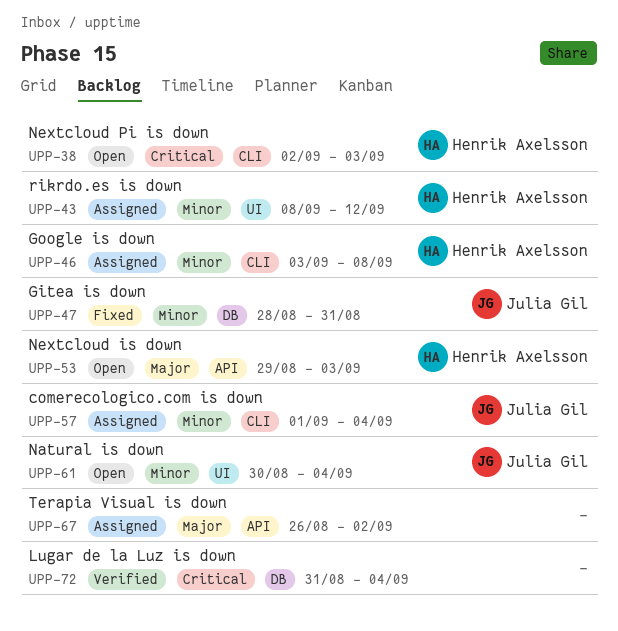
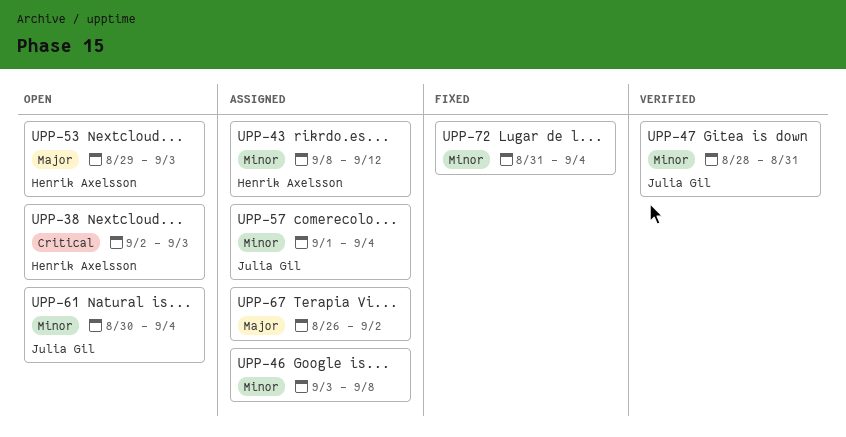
UPP-46, owner: Henrik Axelsson -> none
UPP-47, status: Fixed -> Verified
UPP-72, status: Verified -> Fixed
UPP-72, priority: Critical -> Minor

